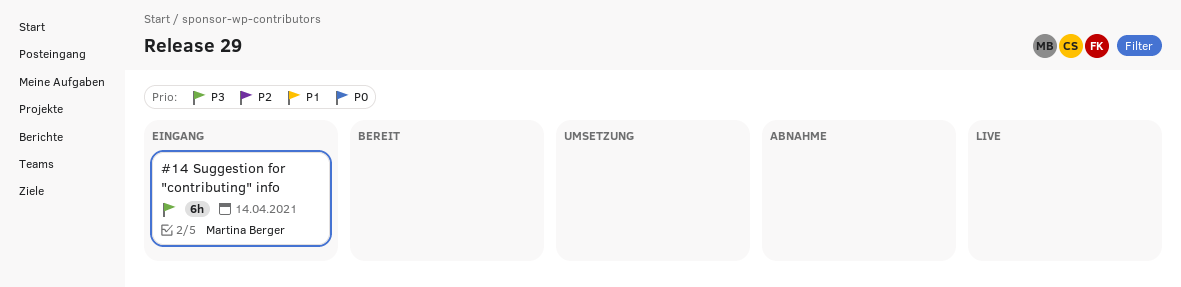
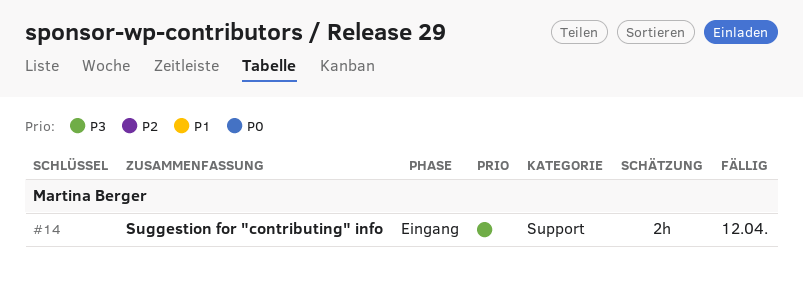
#14, estimate: 6h -> 2h
#14, due: Apr 14 -> Apr 12

